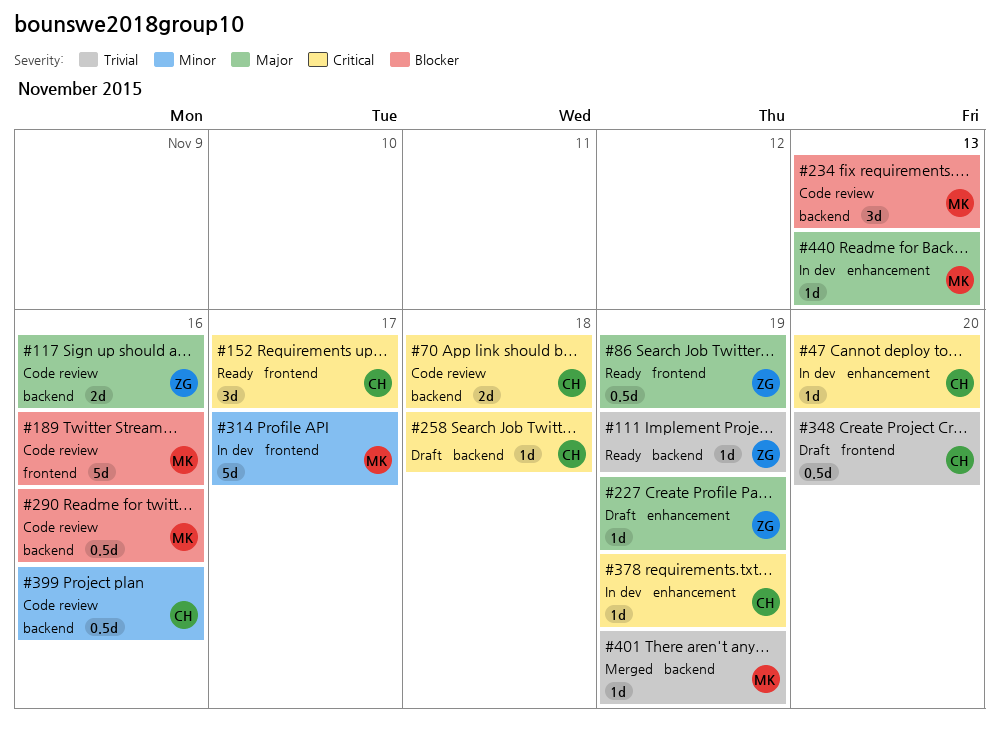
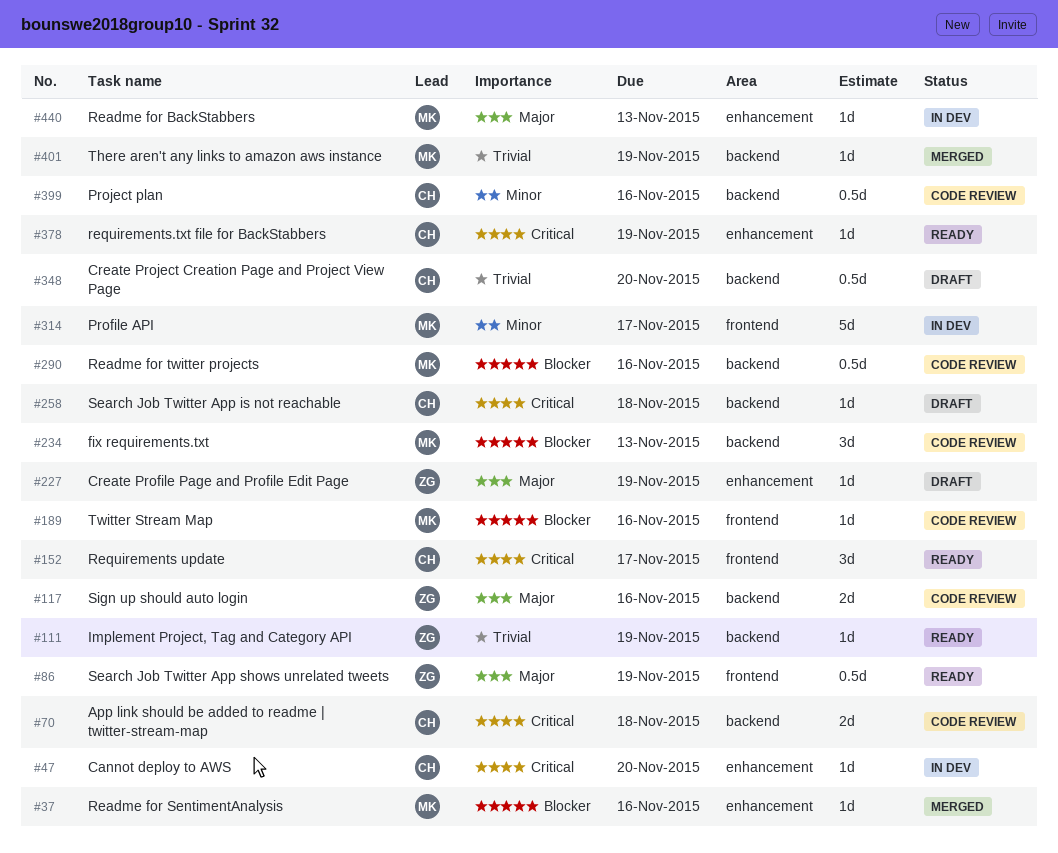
#37: none -> present
#189, estimate: 5d -> 1d
#348, label: frontend -> backend
#378, status: In dev -> Ready

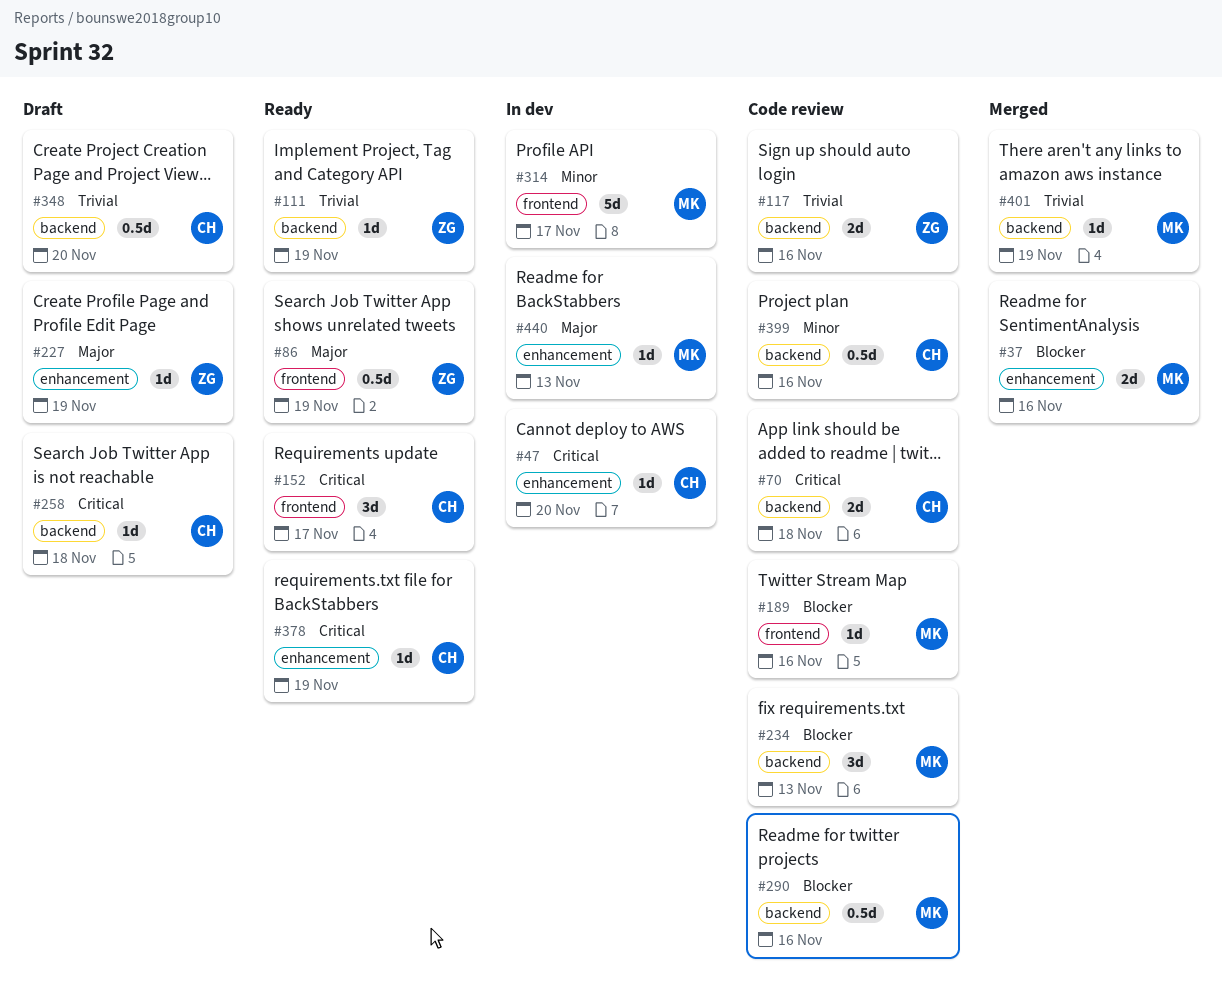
#37, estimate: 1d -> 2d
#117, priority: Major -> Trivial

